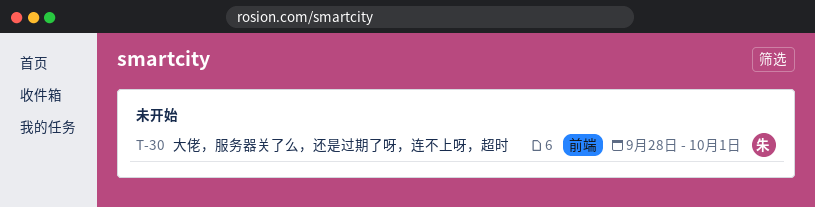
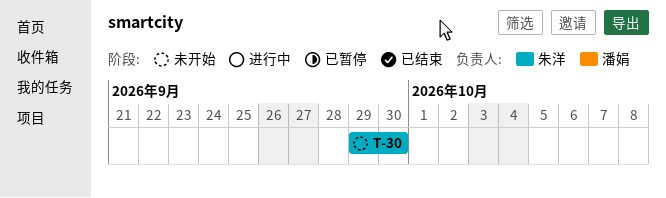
T-30, start: Sep 28 -> Sep 29
T-30, due: Oct 1 -> Sep 30

